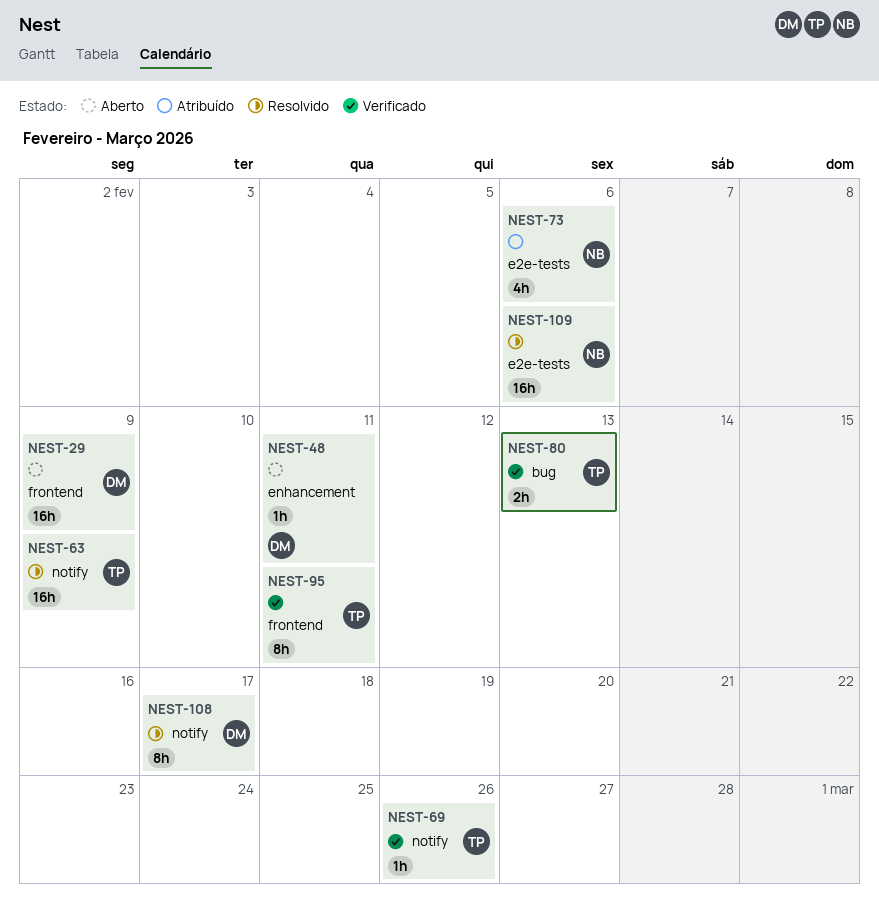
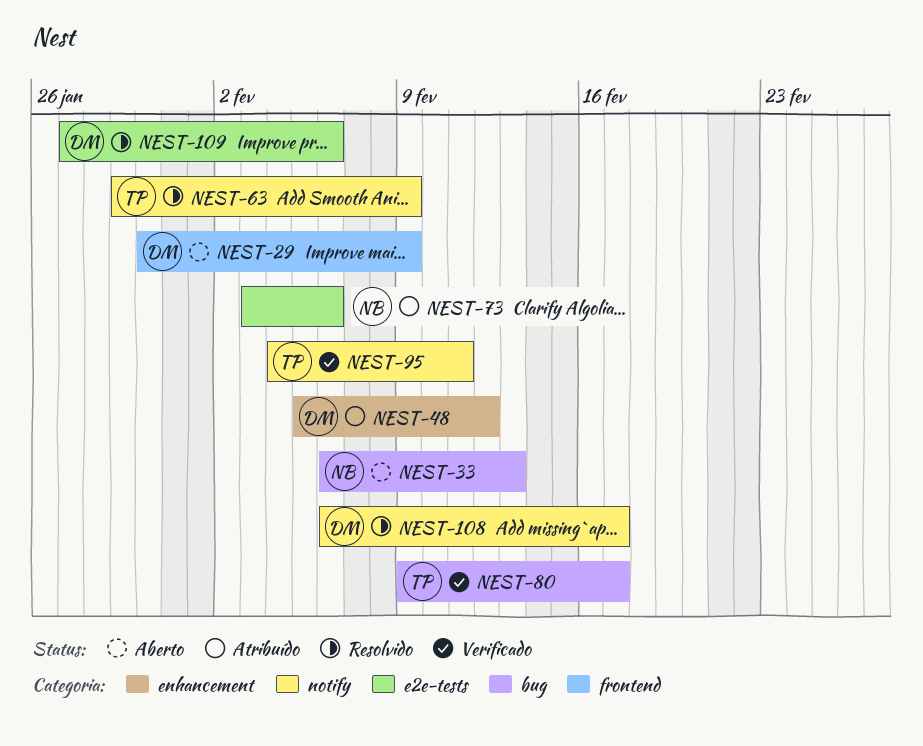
NEST-33: none -> present
NEST-48, status: Aberto -> Atribuído
NEST-48, due: Feb 11 -> Feb 12
NEST-69: present -> none
NEST-80, due: Feb 13 -> Feb 17
NEST-95, label: frontend -> notify
NEST-109, owner: NB -> DM

